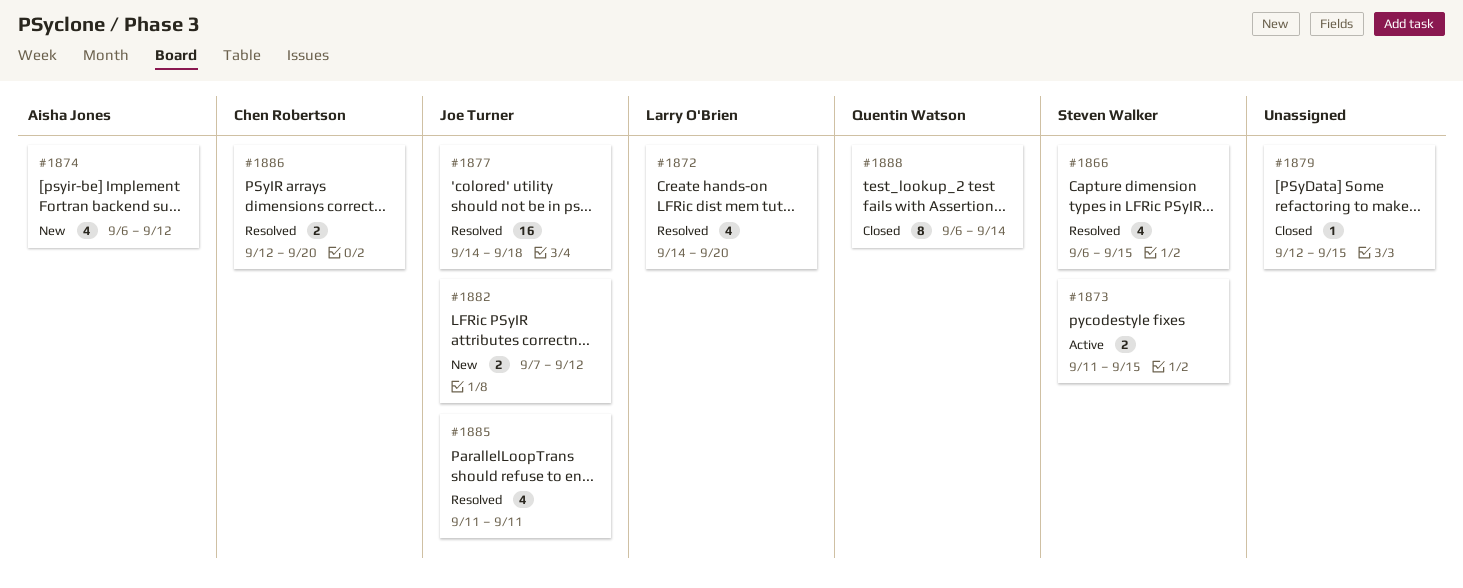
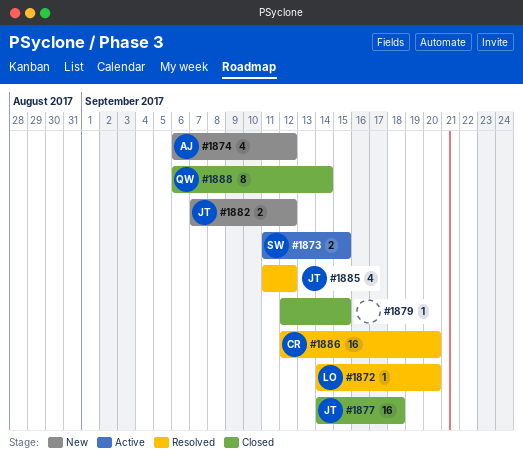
#1866: present -> none
#1872, estimate: 4 -> 1
#1877, status: Resolved -> Closed
#1885, due: Sep 11 -> Sep 12
#1886, estimate: 2 -> 16

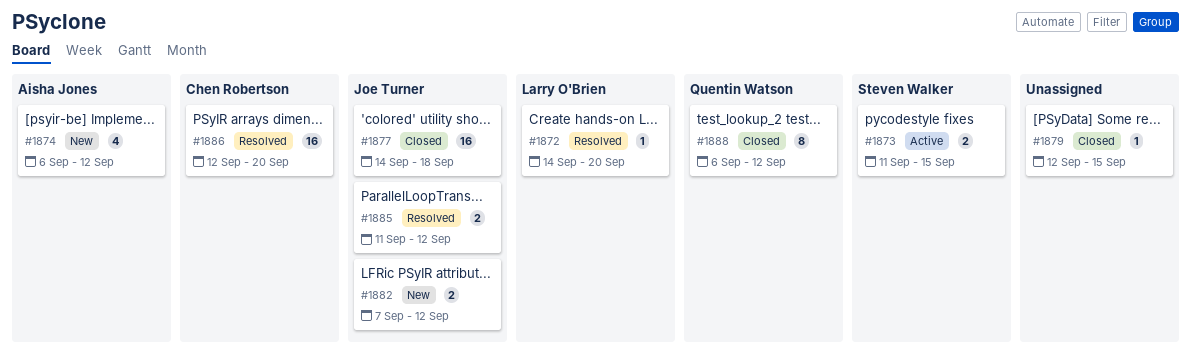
#1885, estimate: 4 -> 2
#1888, due: Sep 14 -> Sep 12

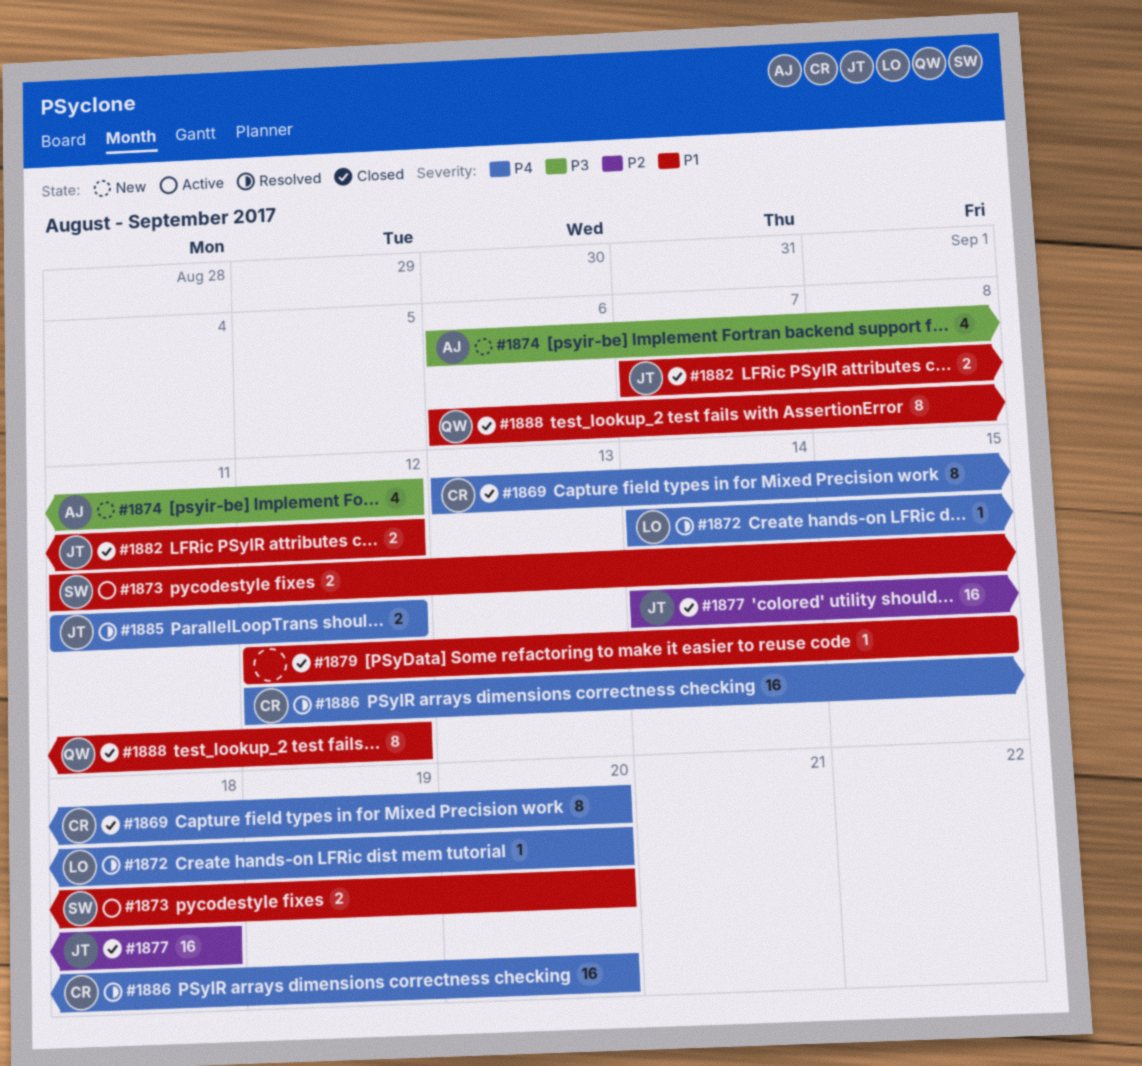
#1869: none -> present
#1873, due: Sep 15 -> Sep 20
#1882, status: New -> Closed

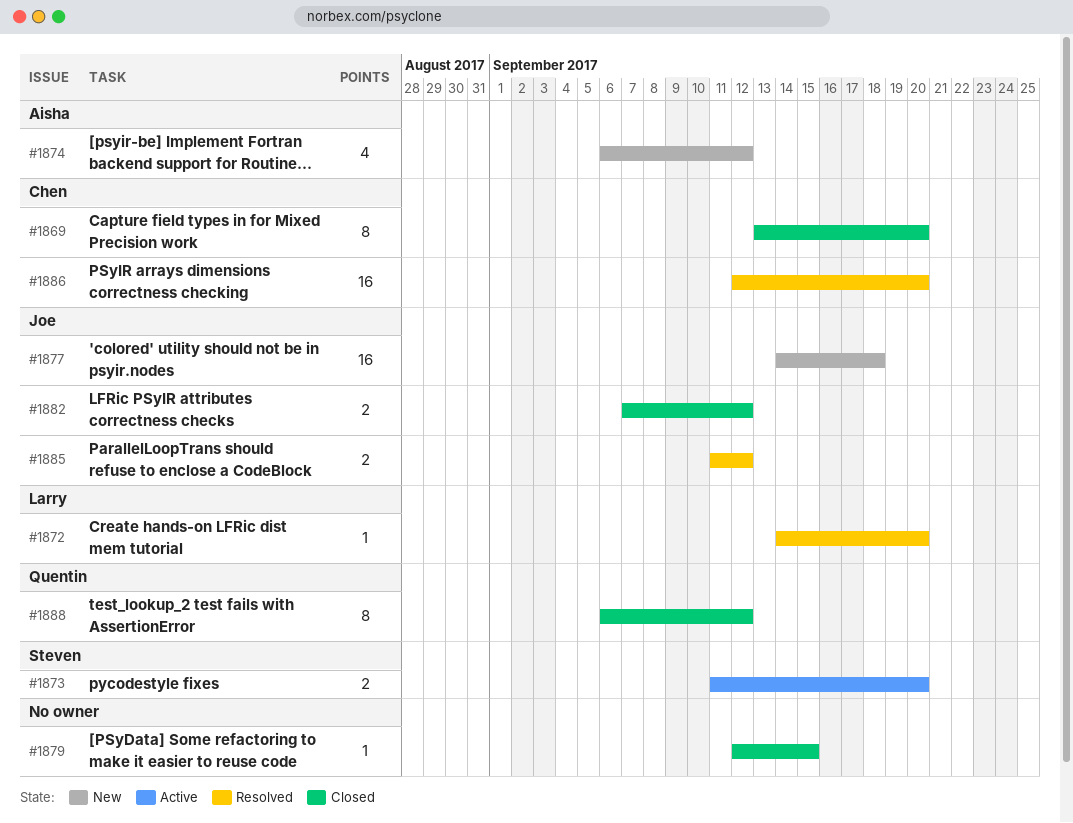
#1877, status: Closed -> New

